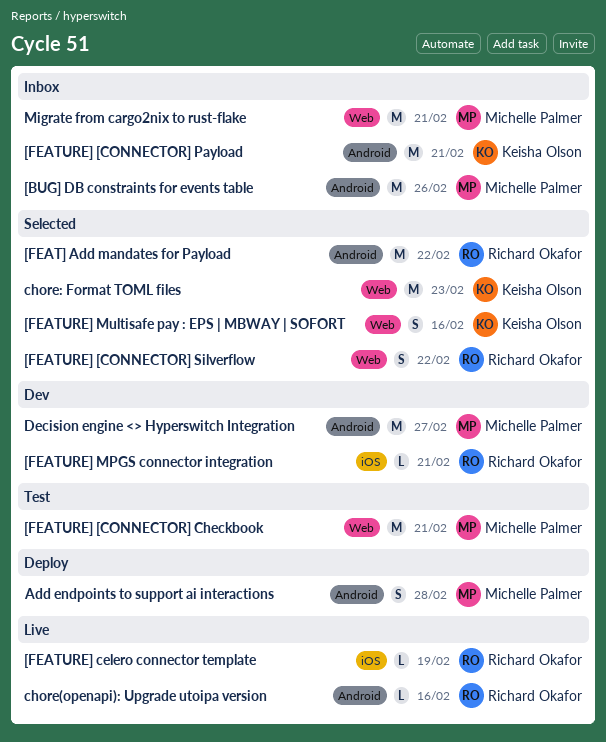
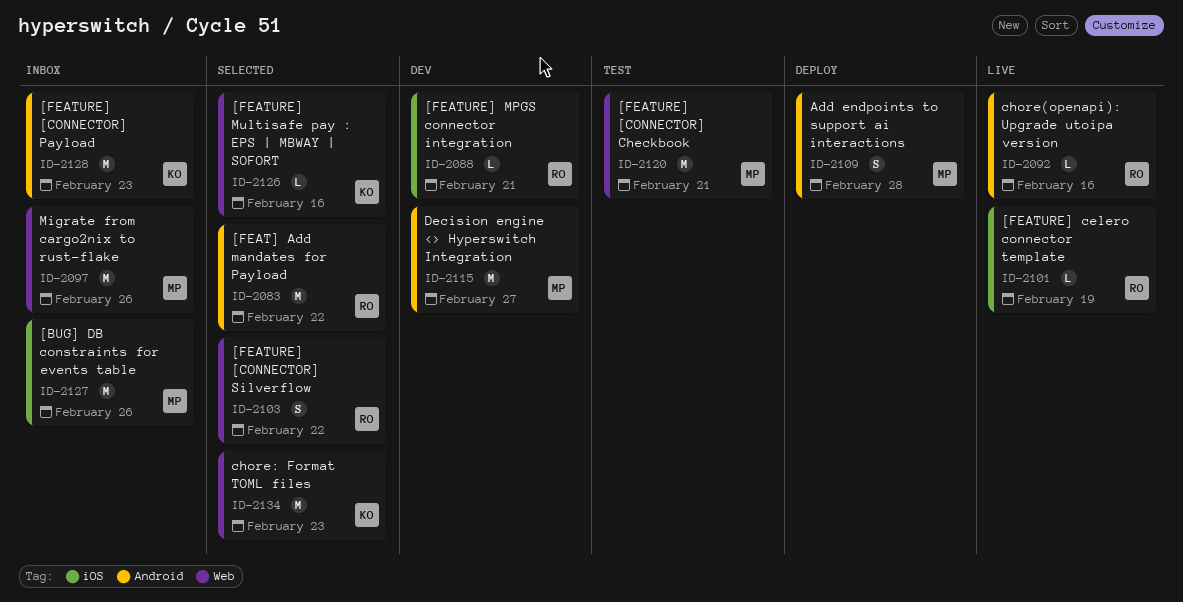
[BUG] DB constraints for events table, label: Android -> iOS
[FEATURE] [CONNECTOR] Payload, due: Feb 21 -> Feb 23
[FEATURE] Multisafe pay : EPS | MBWAY | SOFORT, estimate: S -> L
Migrate from cargo2nix to rust-flake, due: Feb 21 -> Feb 26

